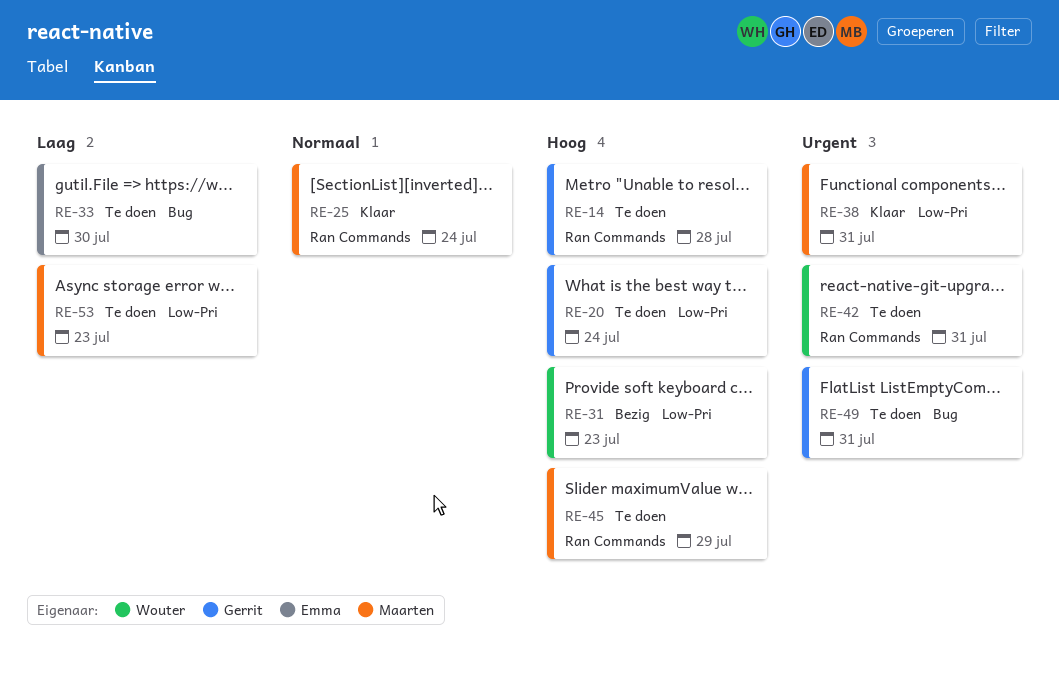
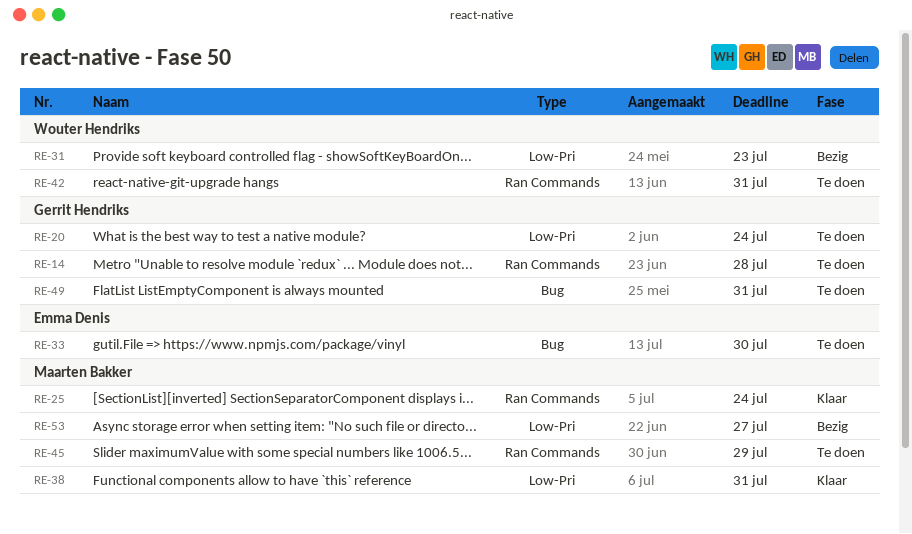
RE-53, status: Te doen -> Bezig
RE-53, due: Jul 23 -> Jul 27

